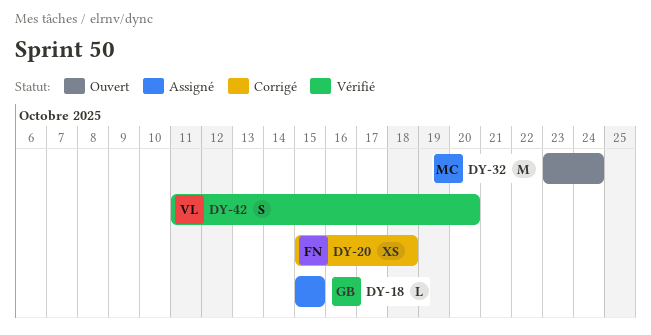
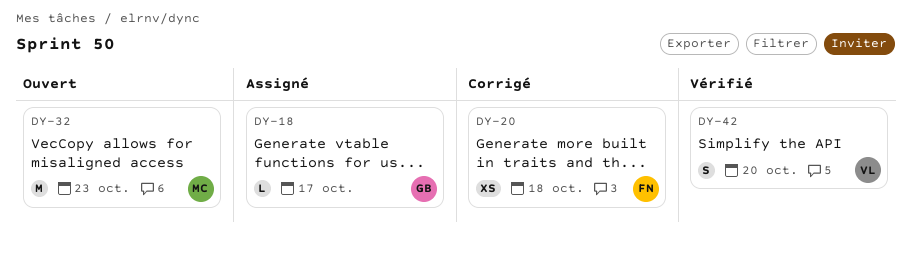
DY-18, due: Oct 15 -> Oct 17
DY-32, due: Oct 24 -> Oct 23

